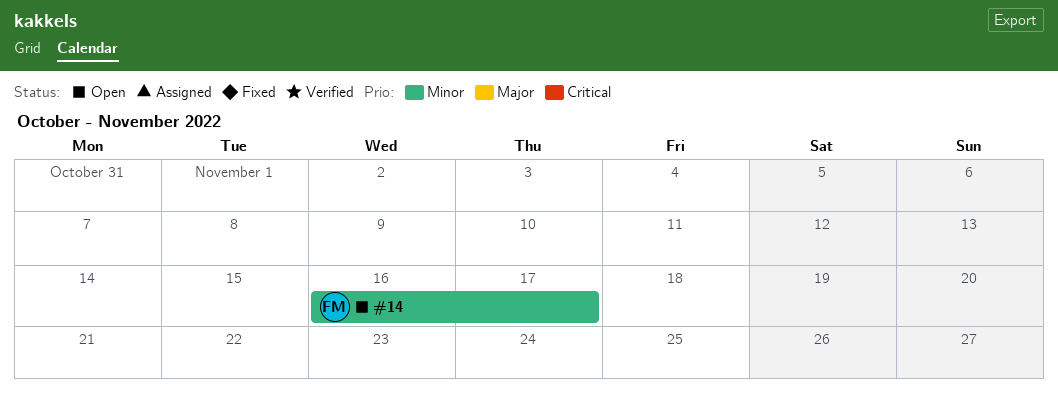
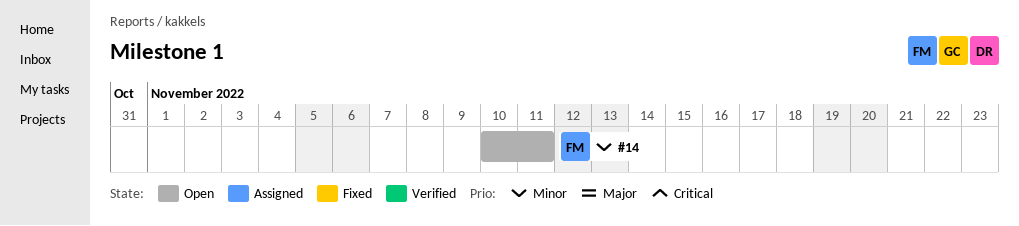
#14, start: Nov 16 -> Nov 10
#14, due: Nov 17 -> Nov 11

